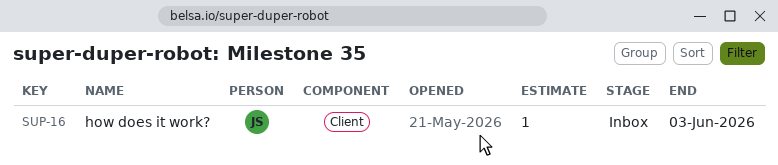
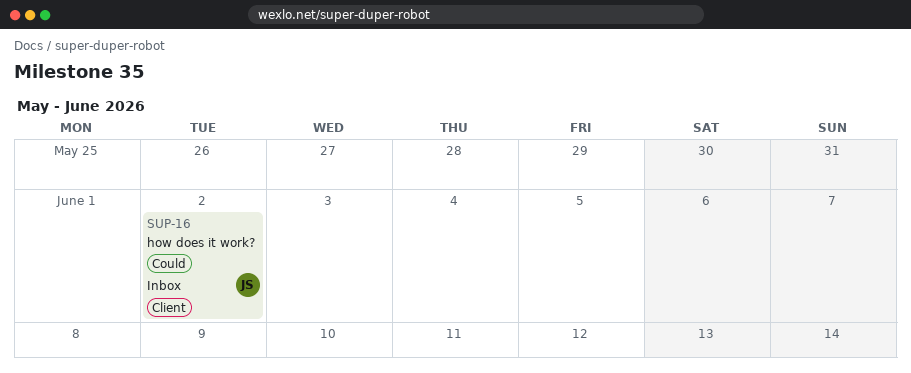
SUP-16, due: Jun 3 -> Jun 2

